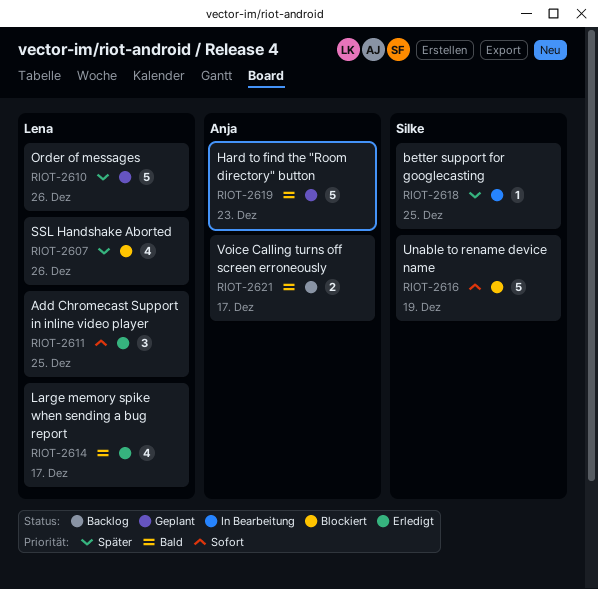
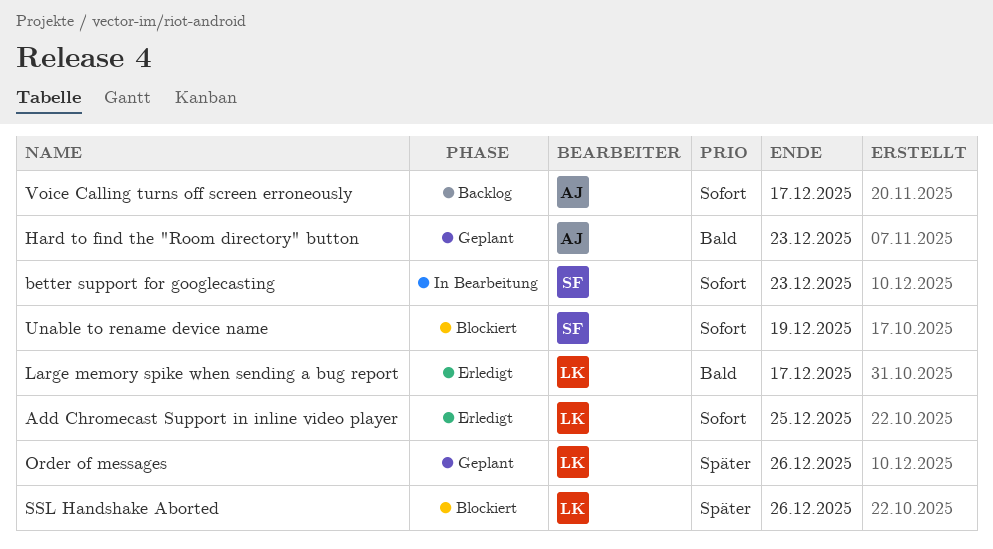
better support for googlecasting, priority: Später -> Sofort
better support for googlecasting, due: Dec 25 -> Dec 23
Voice Calling turns off screen erroneously, priority: Bald -> Sofort

